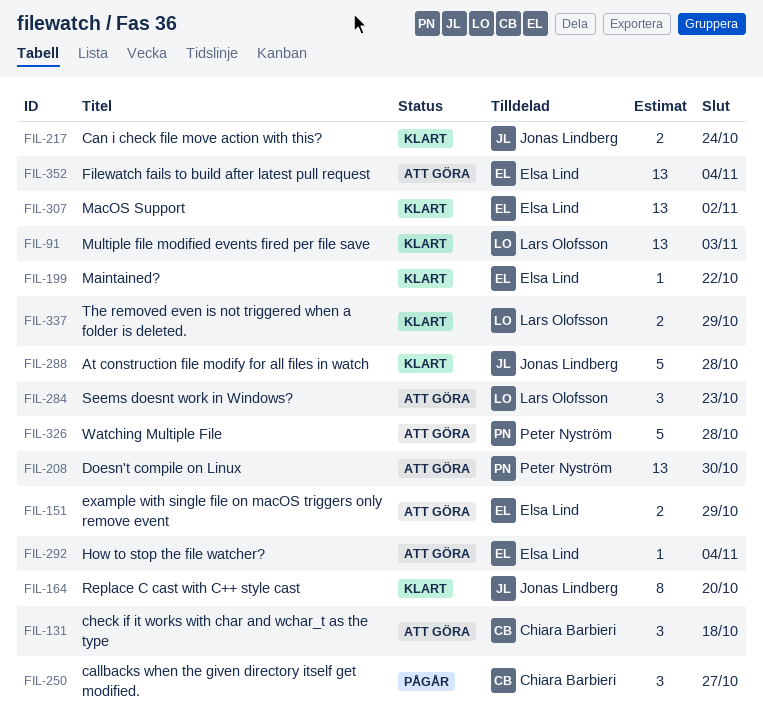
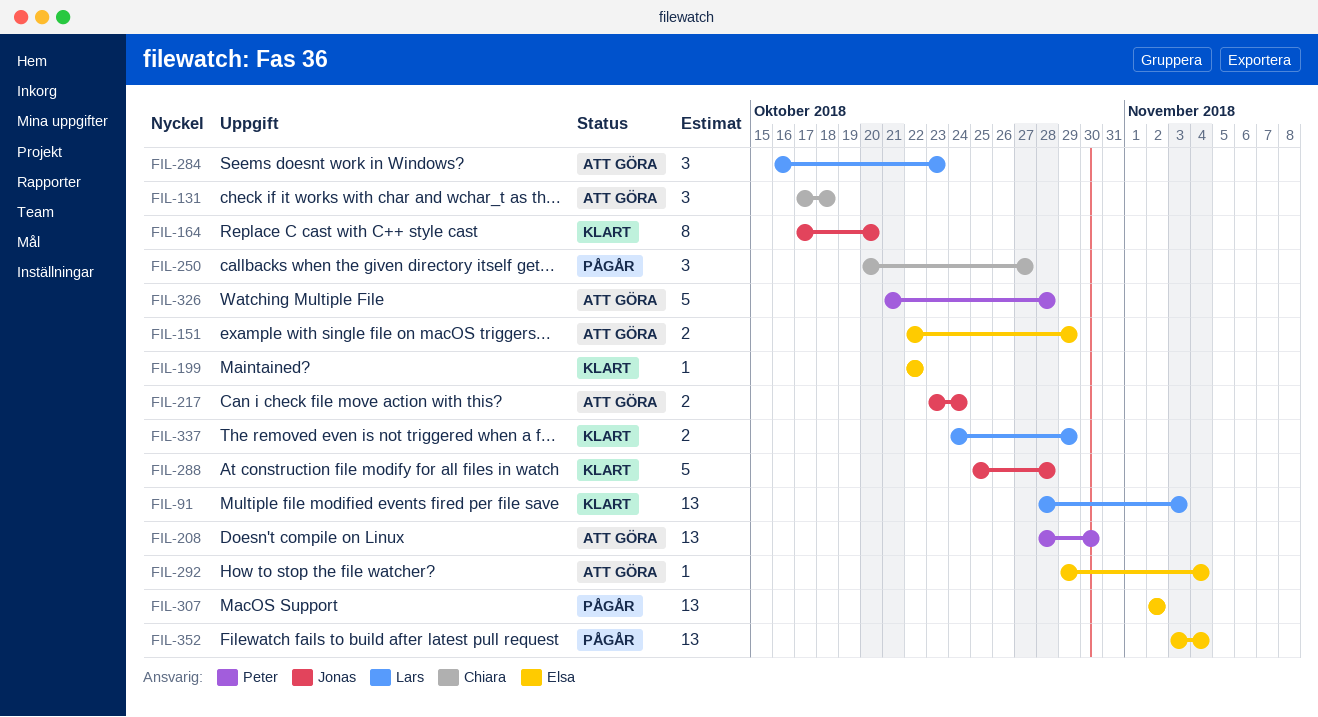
FIL-217, status: Klart -> Att göra
FIL-307, status: Klart -> Pågår
FIL-352, status: Att göra -> Pågår

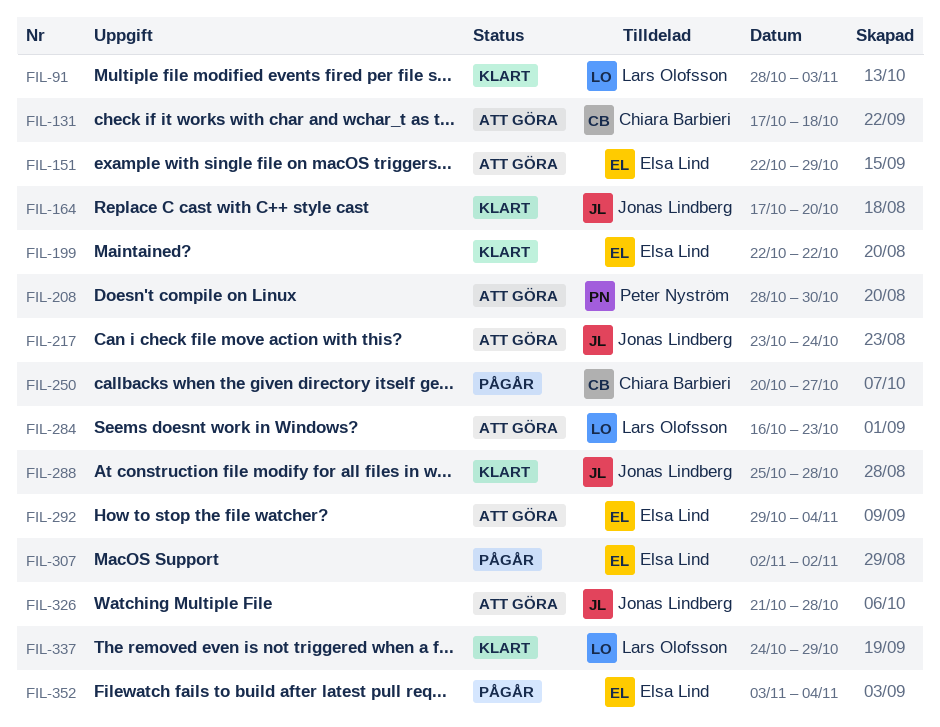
FIL-326, owner: Peter Nyström -> Jonas Lindberg

